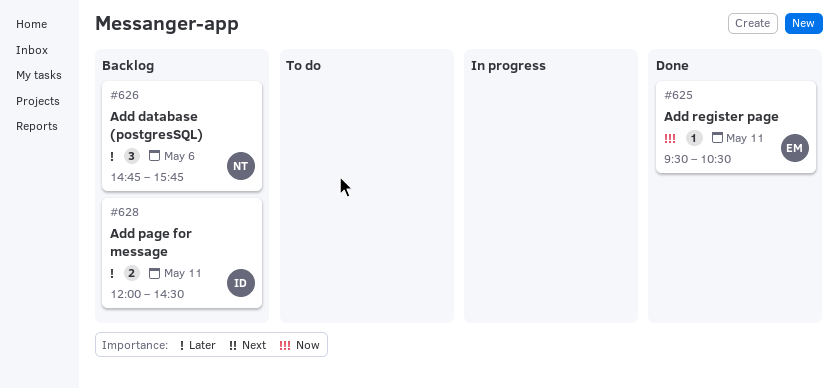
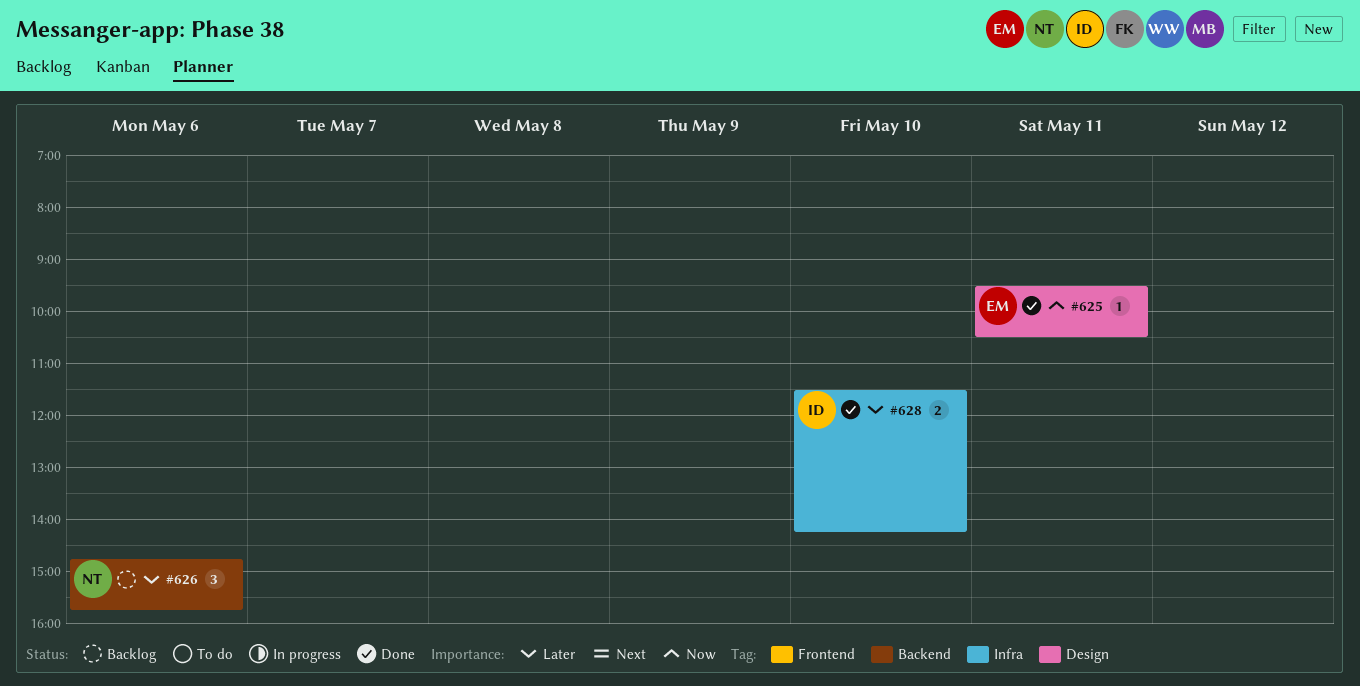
#628, status: Backlog -> Done
#628, day: May 11 -> May 10
#628, begins: 12:00 -> 11:30
#628, ends: 14:30 -> 14:15

